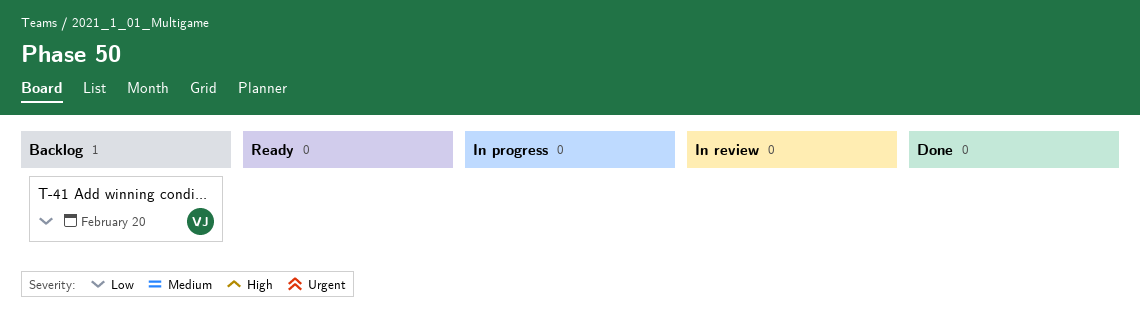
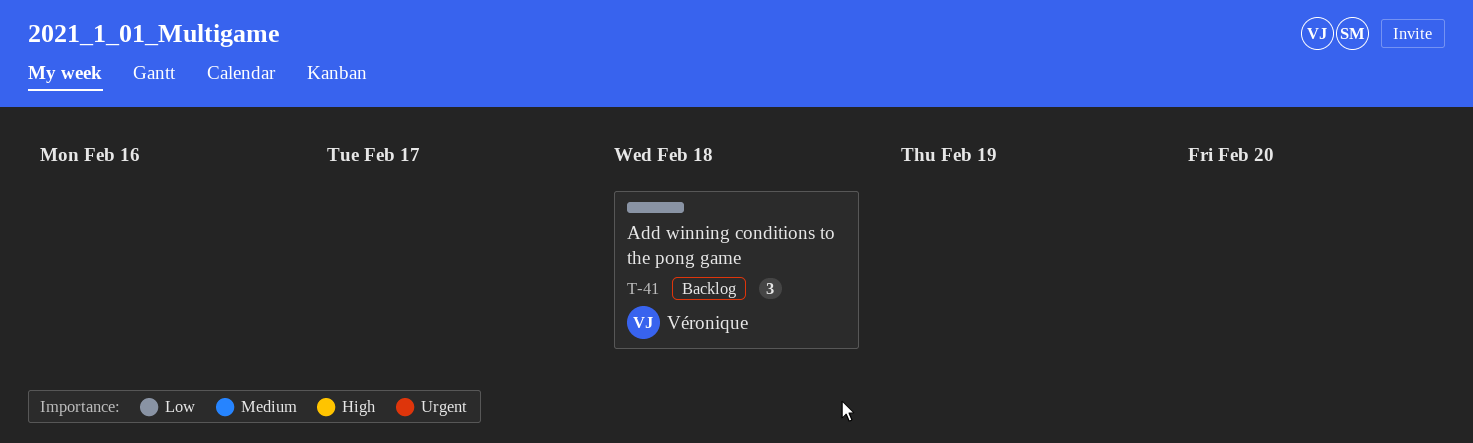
T-41, due: Feb 20 -> Feb 18

